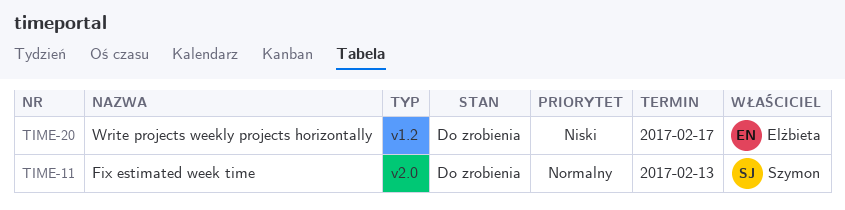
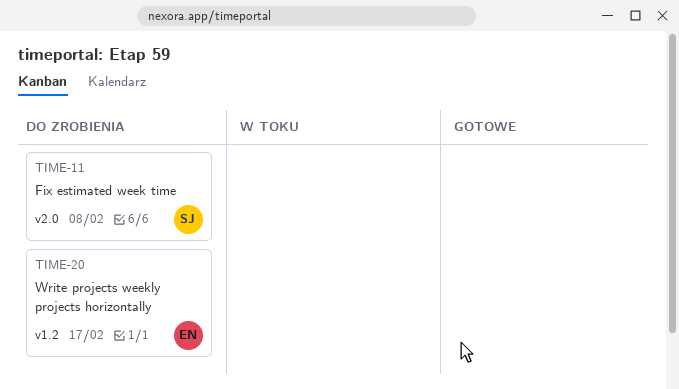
TIME-11, due: Feb 13 -> Feb 8

